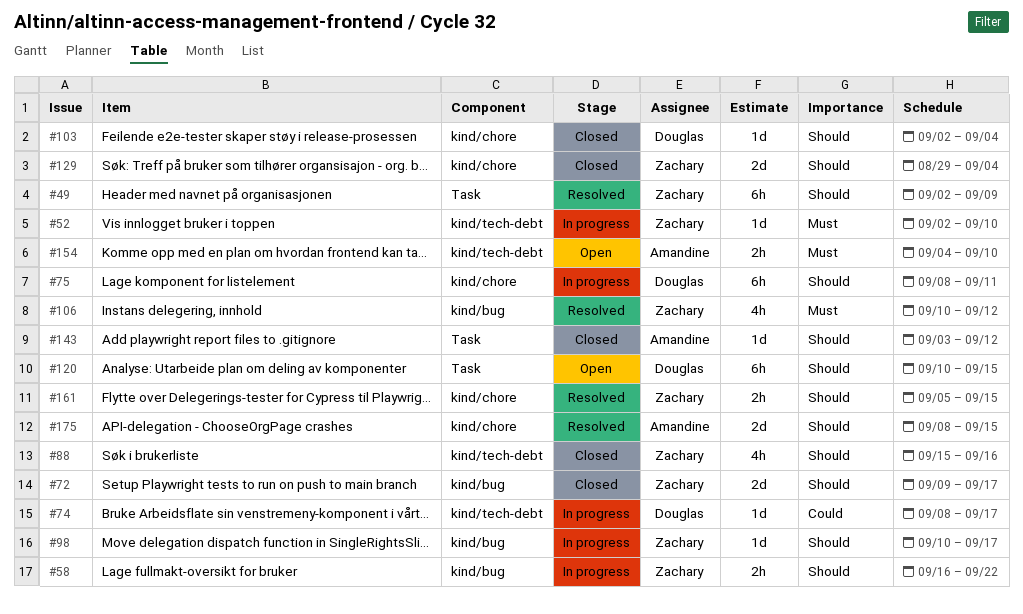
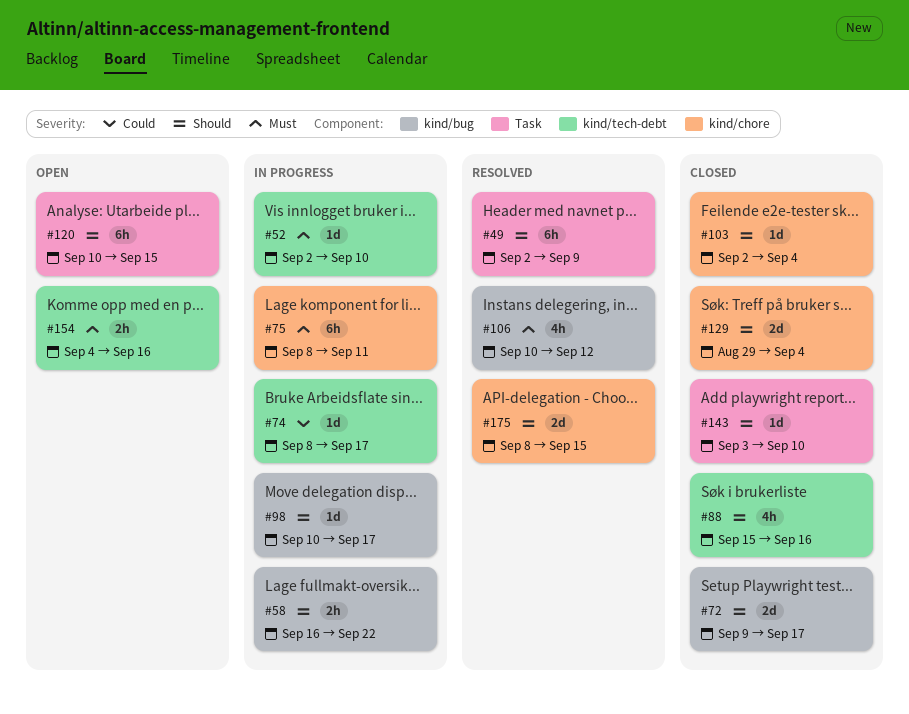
#75, priority: Should -> Must
#143, due: Sep 12 -> Sep 10
#154, due: Sep 10 -> Sep 16
#161: present -> none

